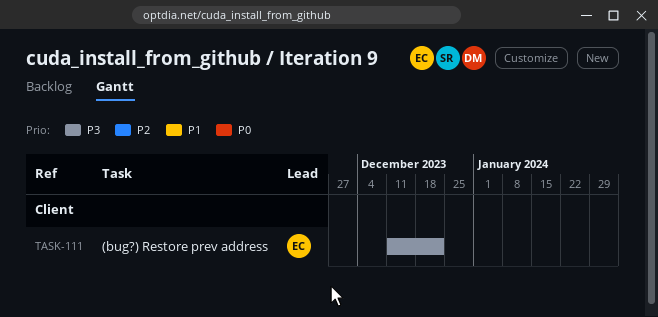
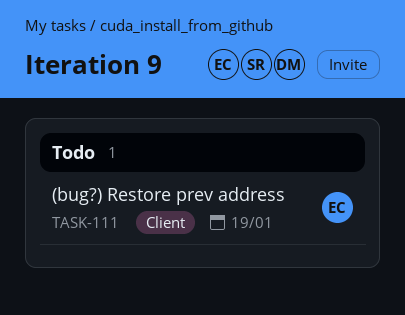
TASK-111, due: Dec 22 -> Jan 19

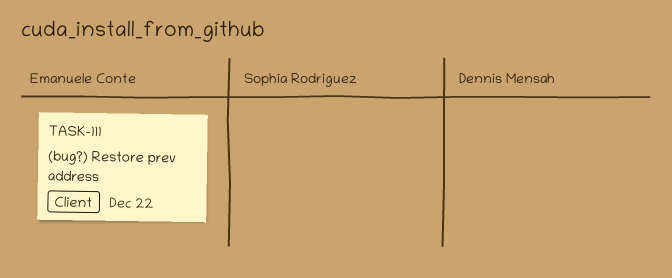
TASK-111, due: Jan 19 -> Dec 22

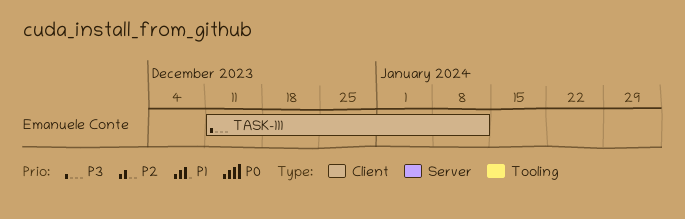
TASK-111, due: Dec 22 -> Jan 12

